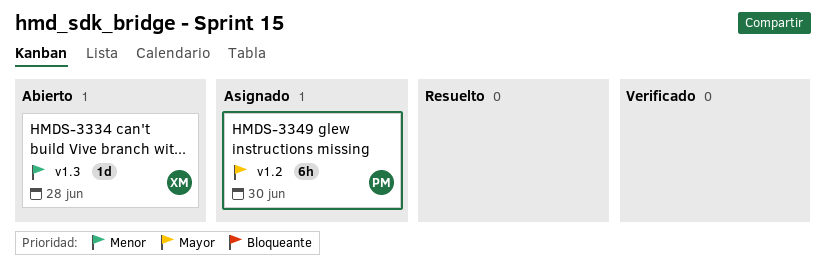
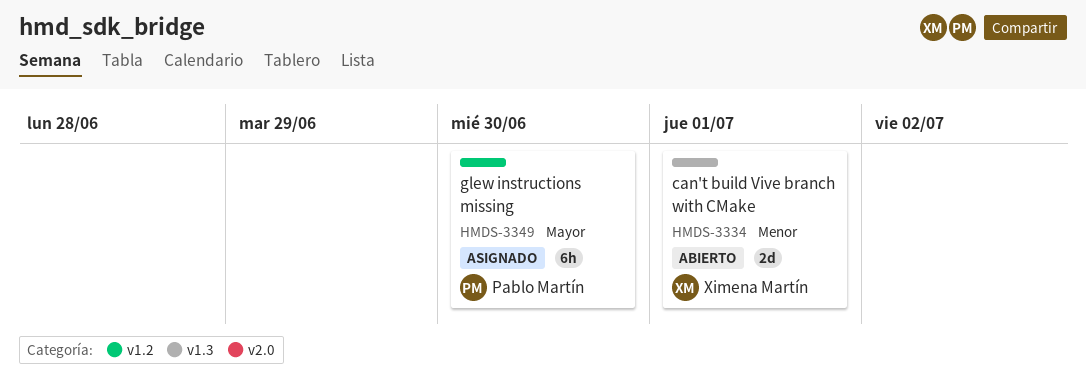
HMDS-3334, estimate: 1d -> 2d
HMDS-3334, due: Jun 28 -> Jul 1

